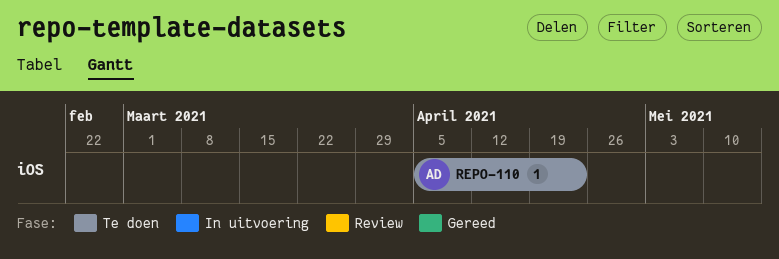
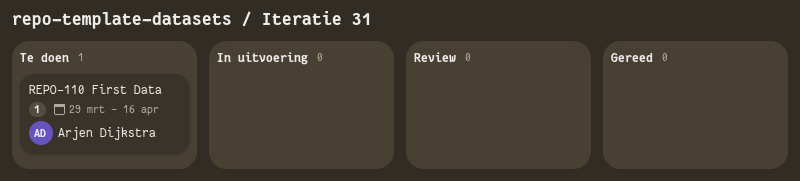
REPO-110, start: Apr 5 -> Mar 29
REPO-110, due: Apr 23 -> Apr 16

